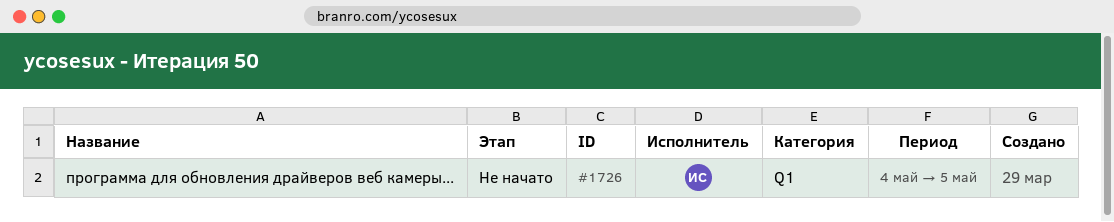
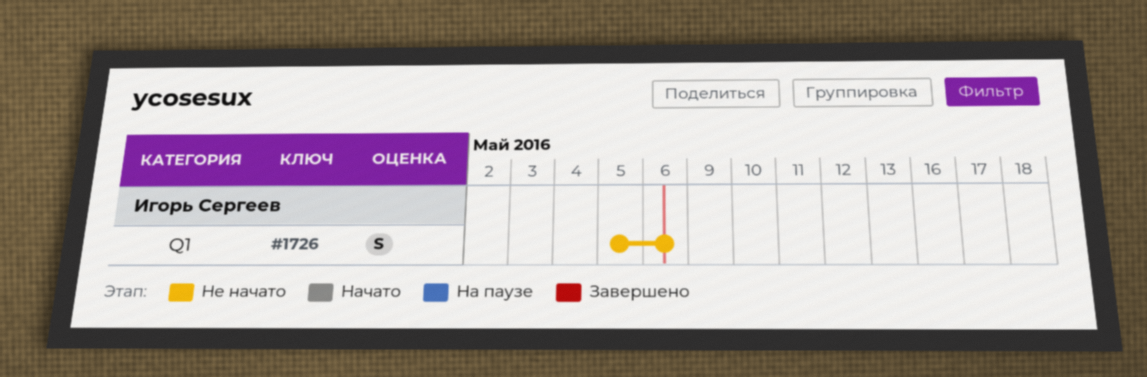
#1726, start: May 4 -> May 5
#1726, due: May 5 -> May 6

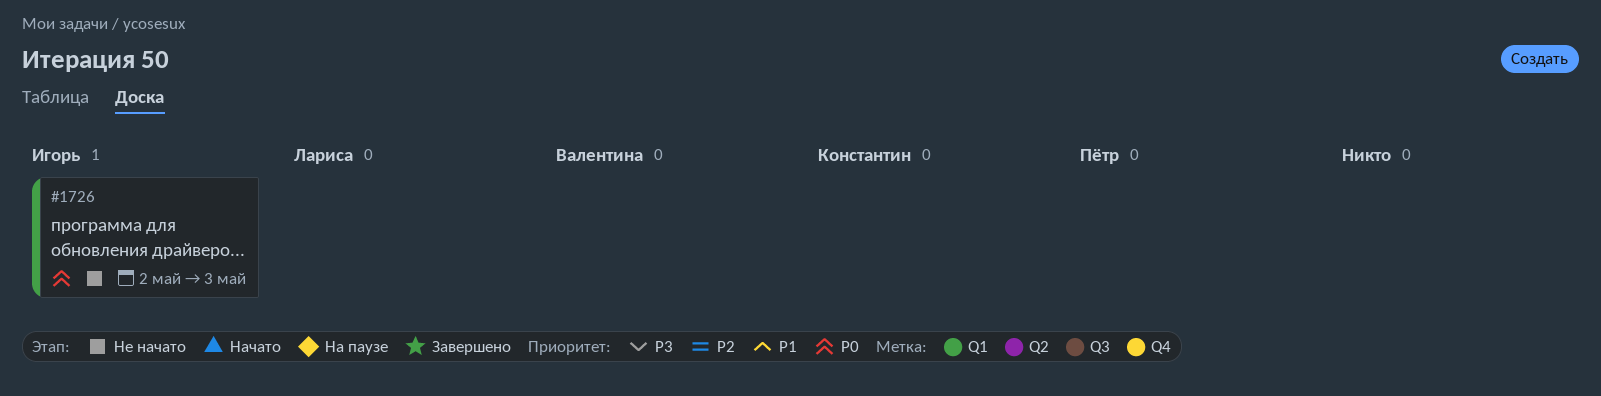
#1726, start: May 5 -> May 2
#1726, due: May 6 -> May 3

